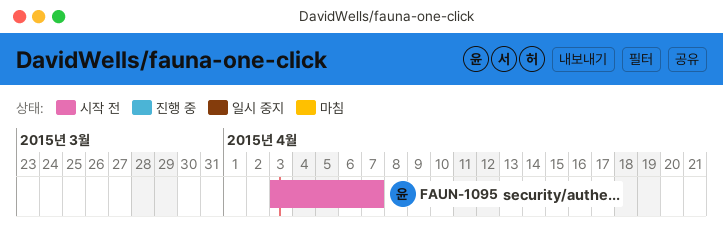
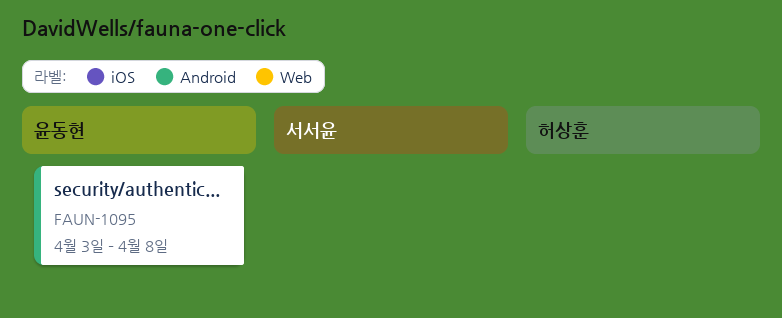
FAUN-1095, due: Apr 7 -> Apr 8

